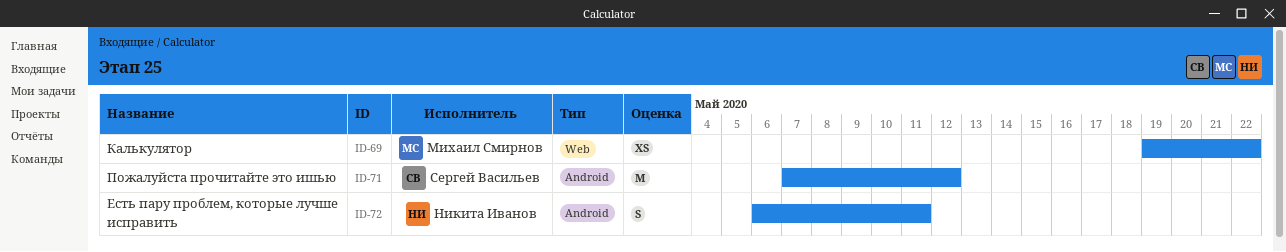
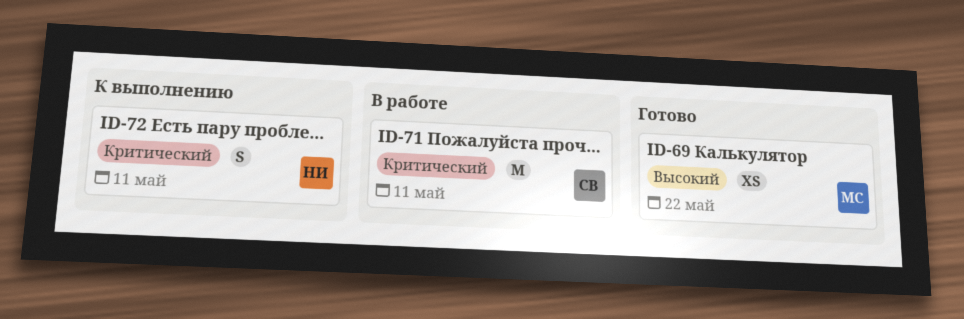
ID-71, due: May 12 -> May 11

